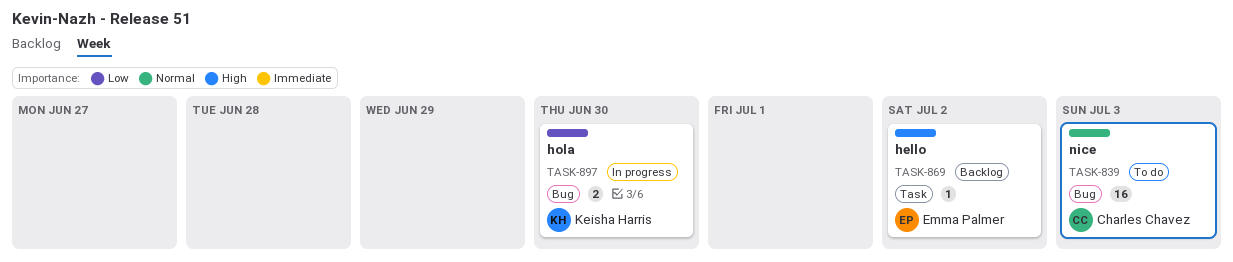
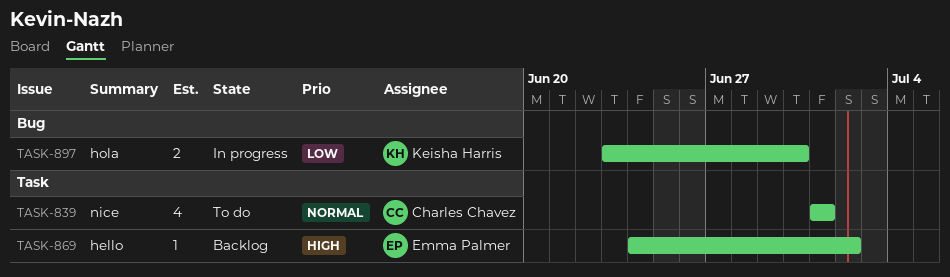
TASK-839, label: Bug -> Task
TASK-839, estimate: 16 -> 4
TASK-839, due: Jul 3 -> Jul 1

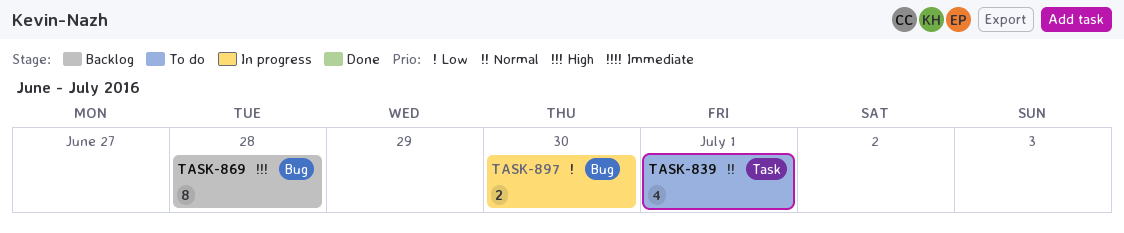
TASK-869, label: Task -> Bug
TASK-869, estimate: 1 -> 8
TASK-869, due: Jul 2 -> Jun 28

